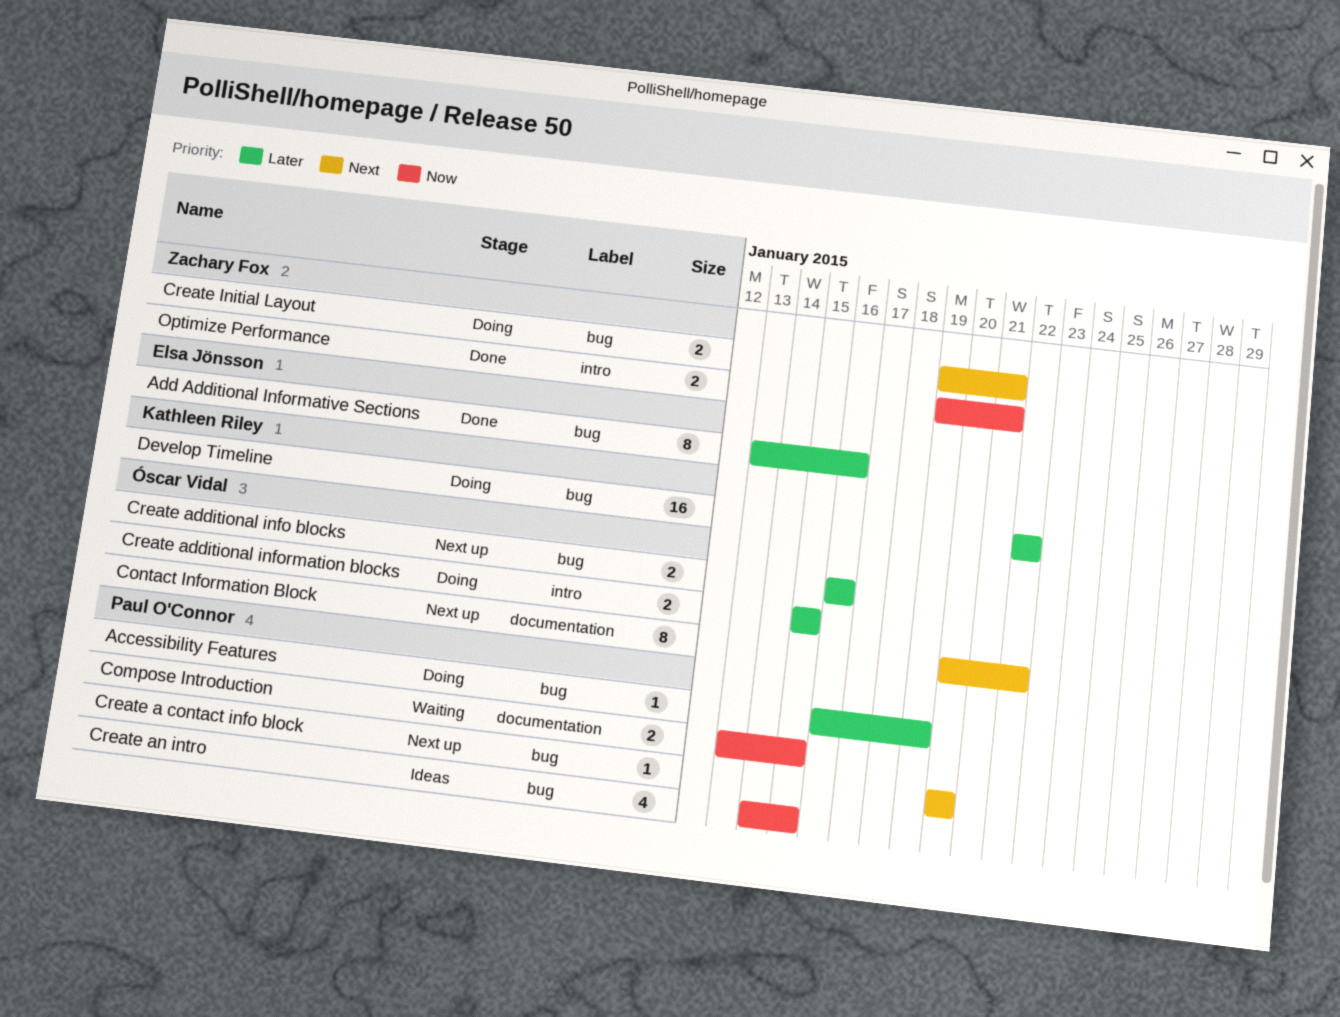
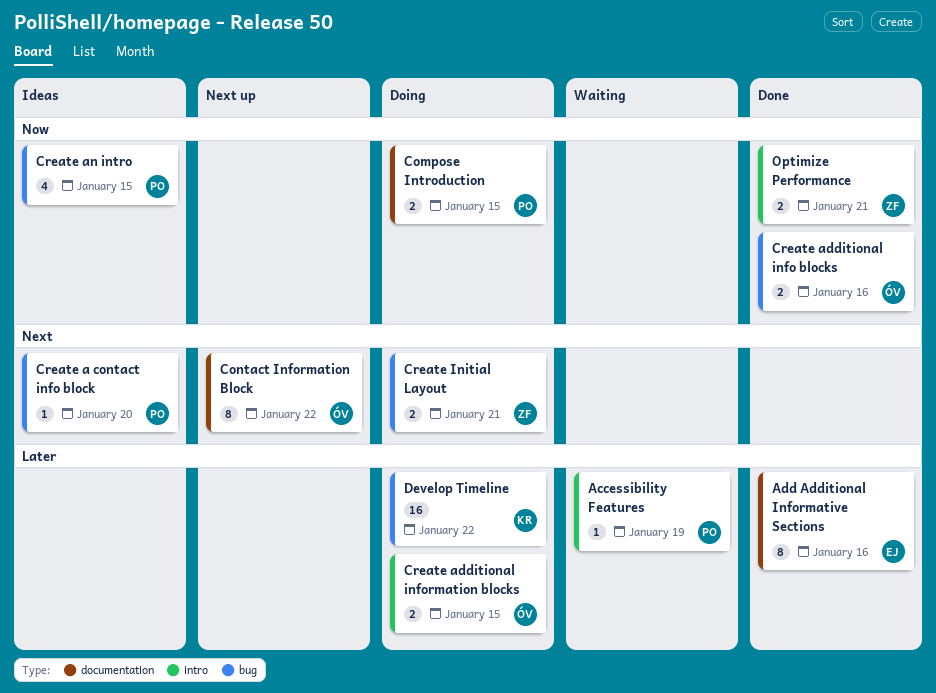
Accessibility Features, status: Doing -> Waiting
Accessibility Features, label: bug -> intro
Add Additional Informative Sections, label: bug -> documentation
Compose Introduction, status: Waiting -> Doing
Create a contact info block, status: Next up -> Ideas
Create additional info blocks, status: Next up -> Done
Create additional info blocks, priority: Later -> Now

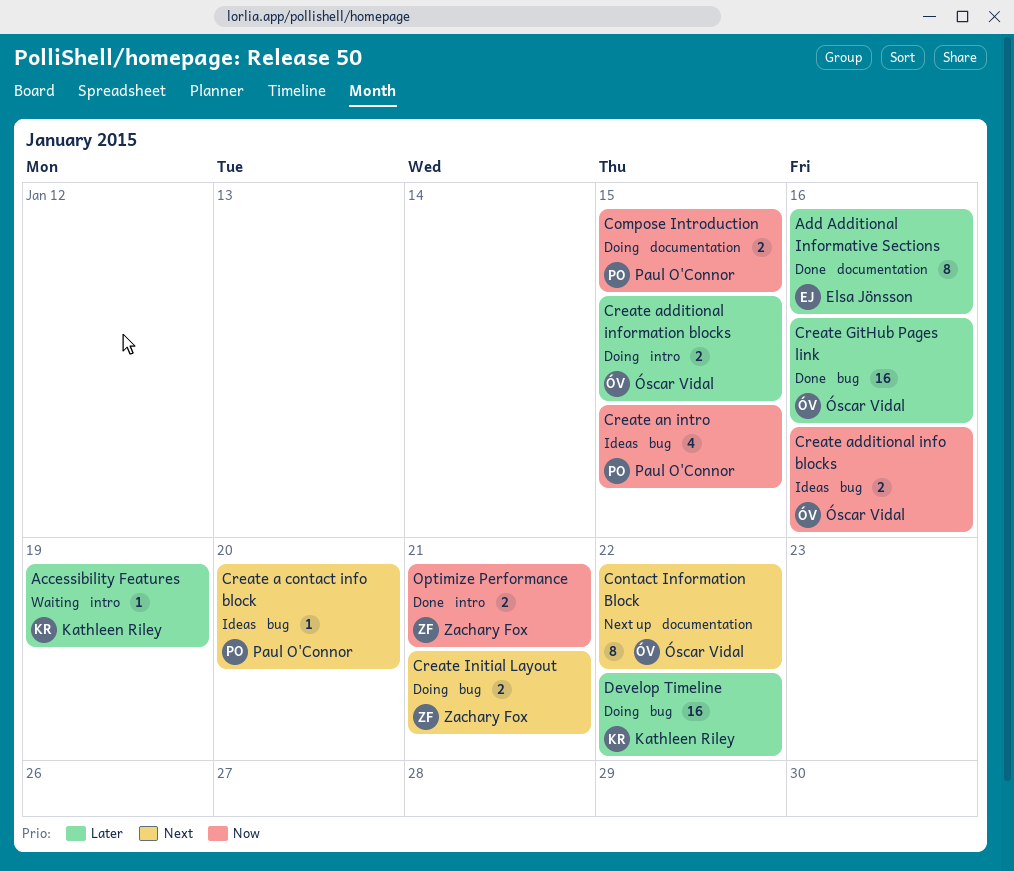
Accessibility Features, owner: Paul O'Connor -> Kathleen Riley
Create additional info blocks, status: Done -> Ideas
Create GitHub Pages link: none -> present

